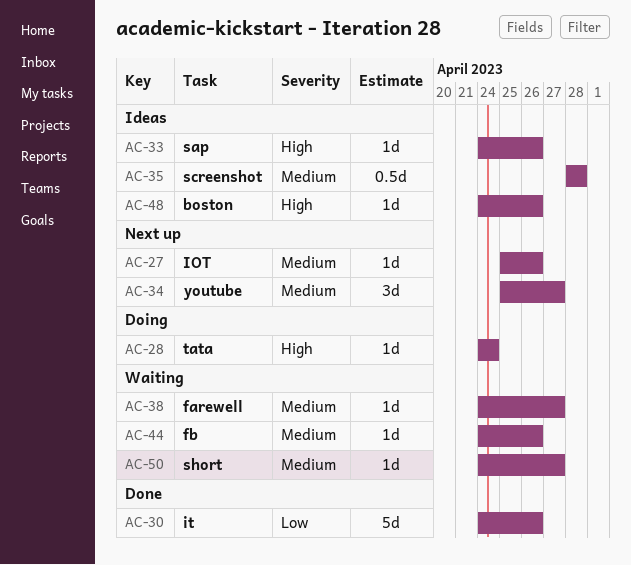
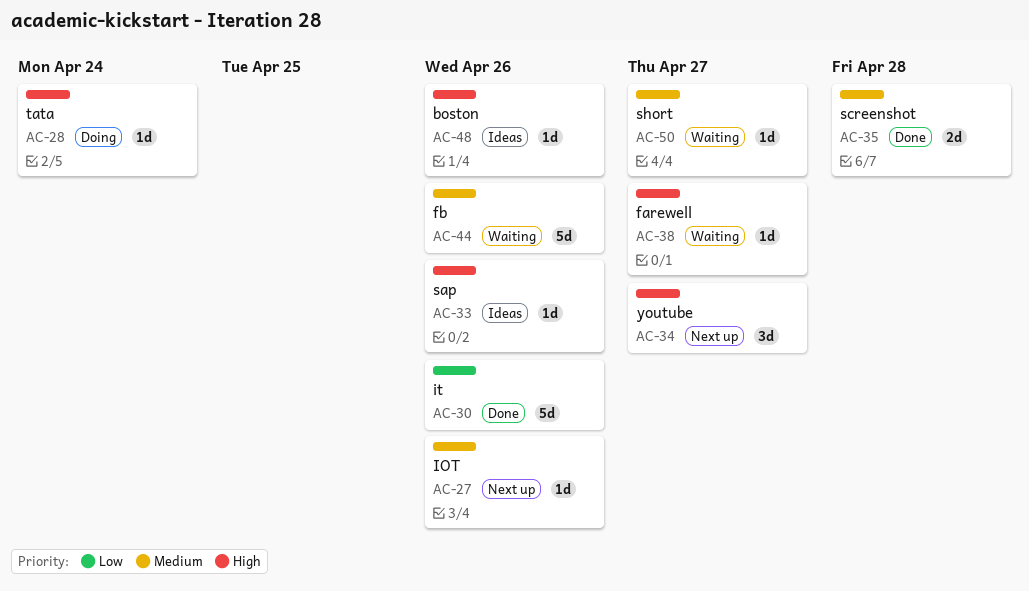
AC-34, priority: Medium -> High
AC-35, status: Ideas -> Done
AC-35, estimate: 0.5d -> 2d
AC-38, priority: Medium -> High
AC-44, estimate: 1d -> 5d

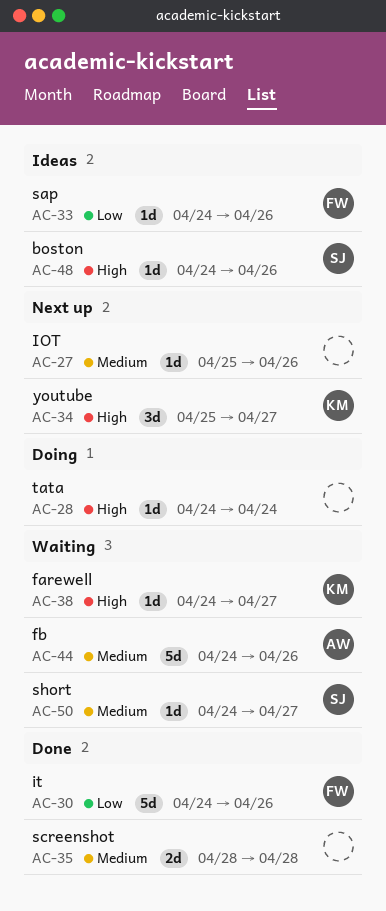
AC-33, priority: High -> Low

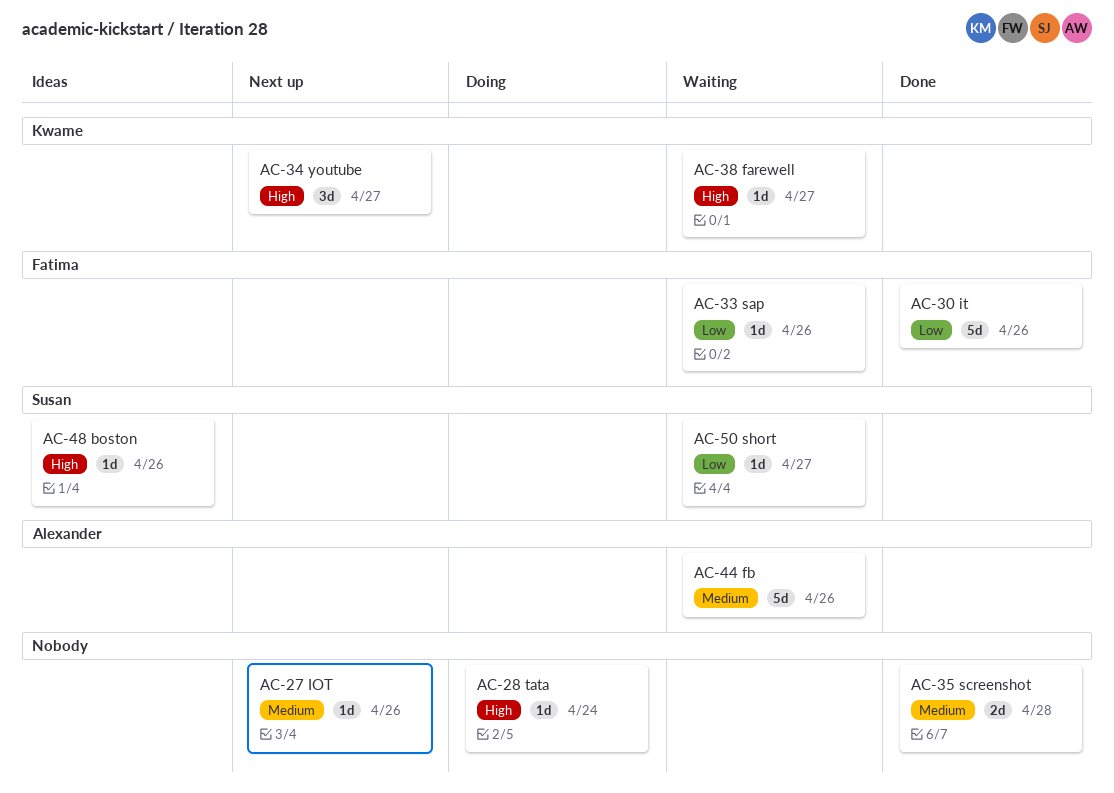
AC-33, status: Ideas -> Waiting
AC-50, priority: Medium -> Low

